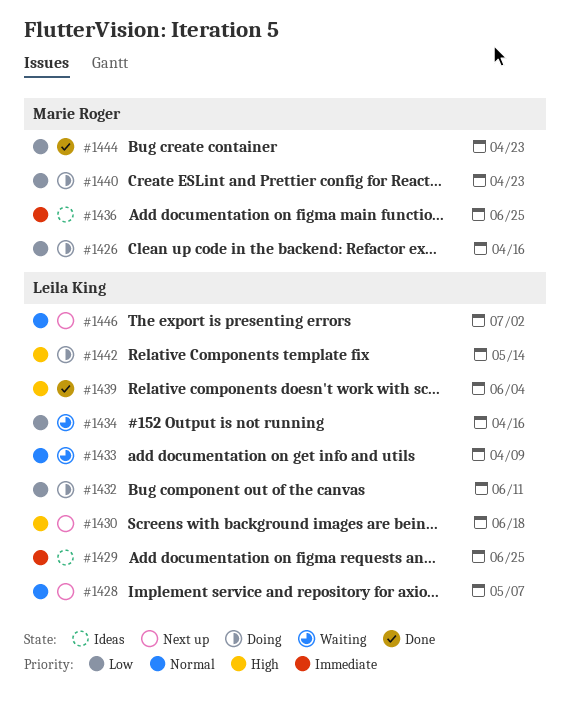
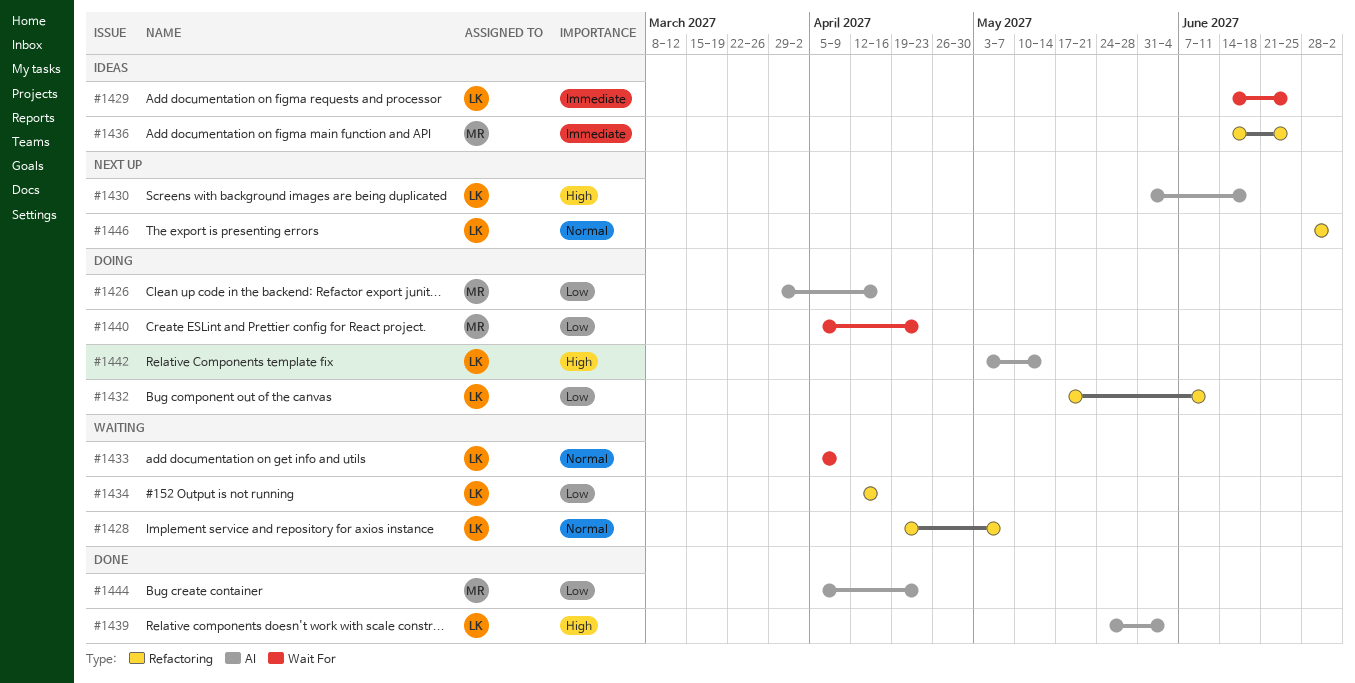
#1428, status: Next up -> Waiting

